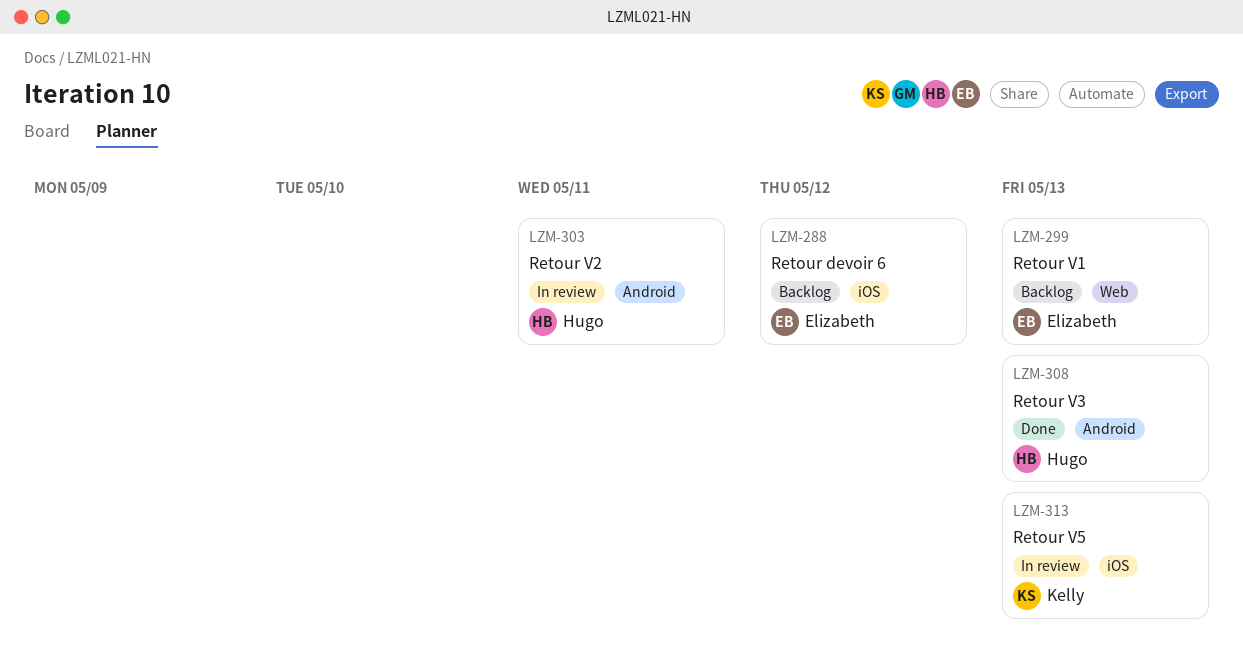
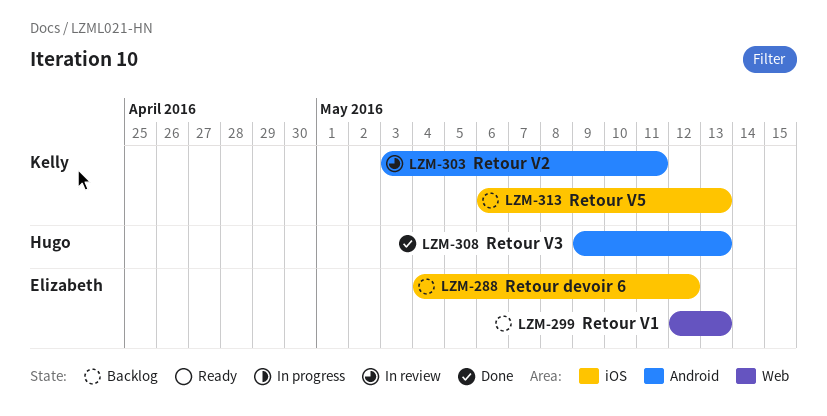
LZM-303, owner: Hugo -> Kelly
LZM-313, status: In review -> Backlog

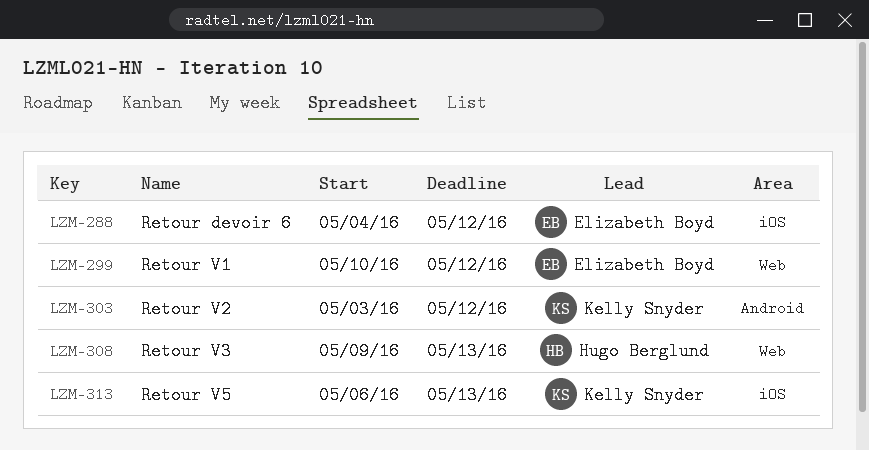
LZM-299, start: May 12 -> May 10
LZM-299, due: May 13 -> May 12
LZM-303, due: May 11 -> May 12
LZM-308, label: Android -> Web

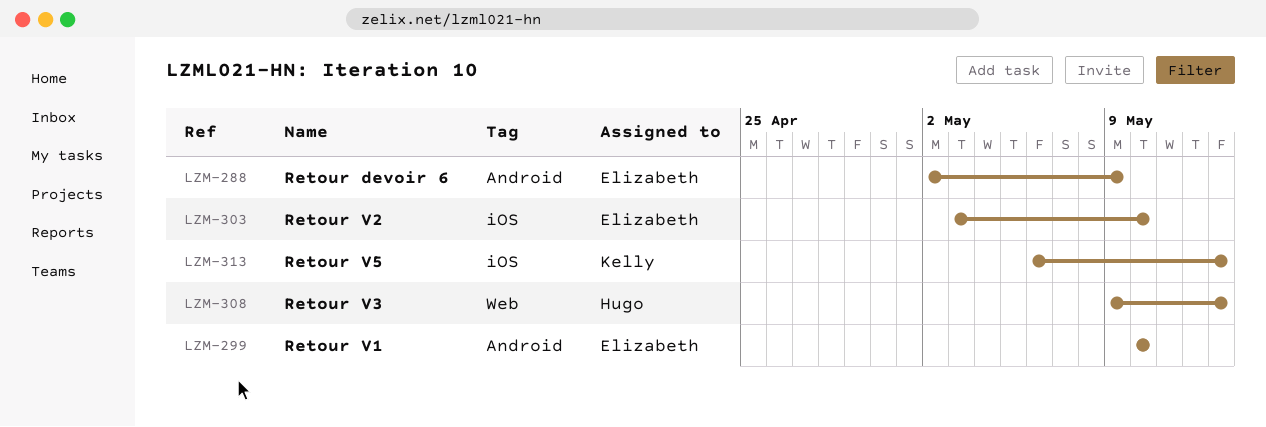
LZM-288, label: iOS -> Android
LZM-288, start: May 4 -> May 2
LZM-288, due: May 12 -> May 9
LZM-299, label: Web -> Android
LZM-299, due: May 12 -> May 10
LZM-303, owner: Kelly Snyder -> Elizabeth Boyd
LZM-303, label: Android -> iOS
LZM-303, due: May 12 -> May 10

